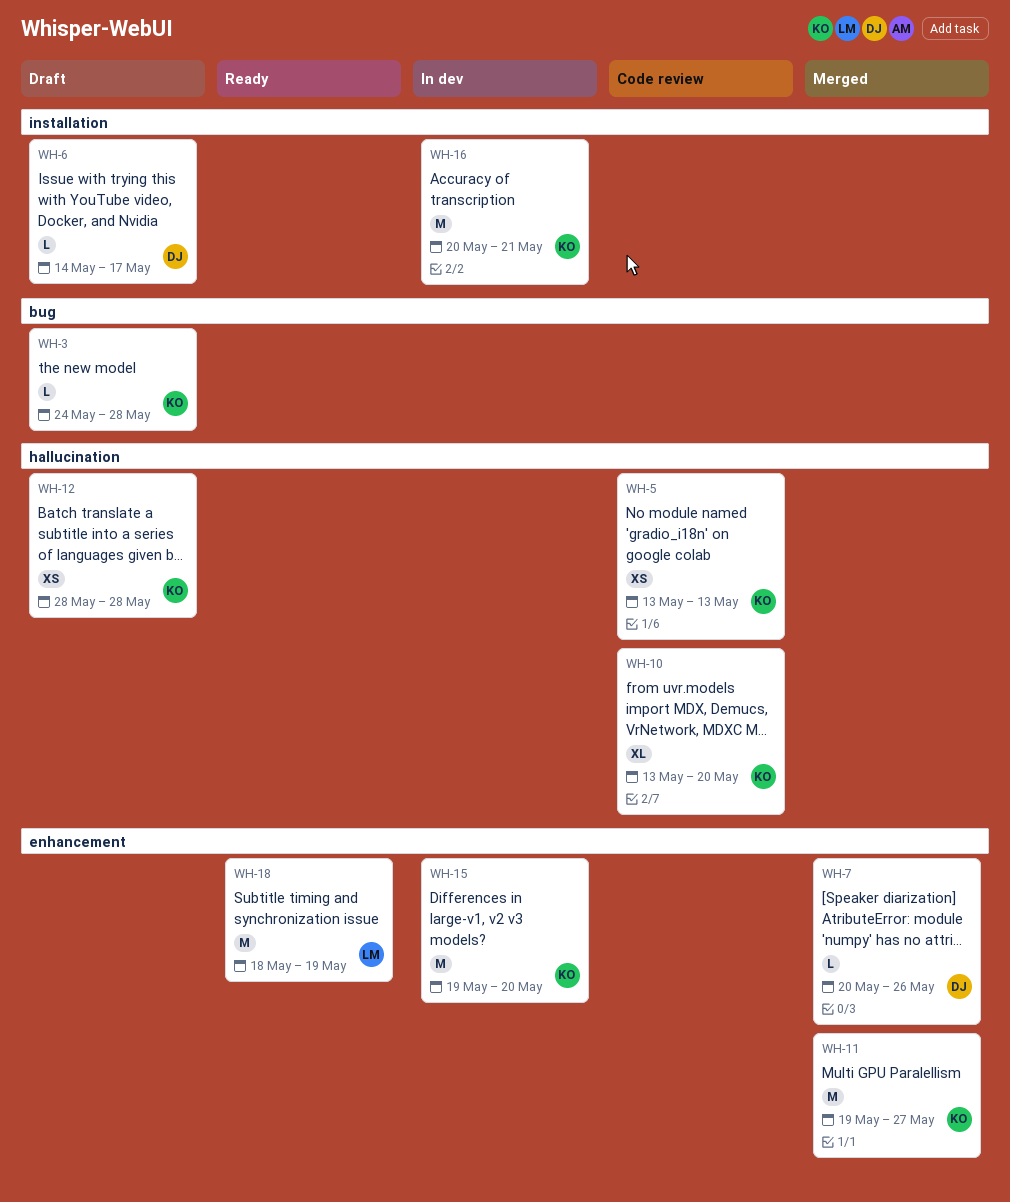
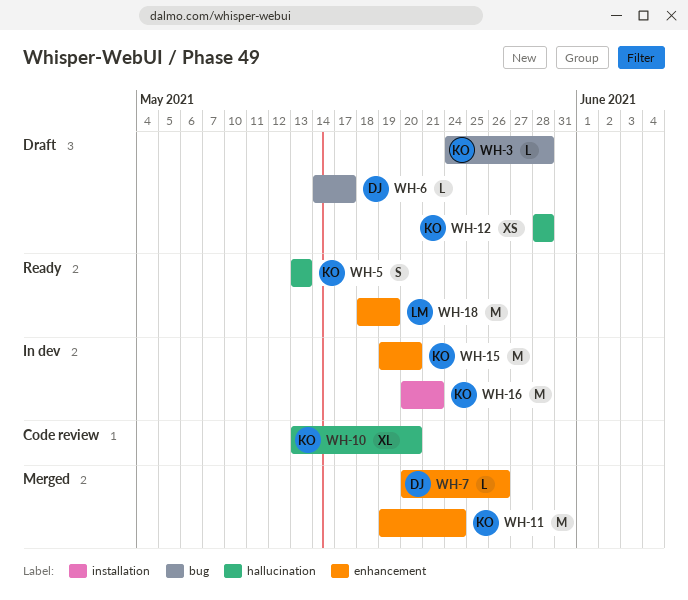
WH-5, status: Code review -> Ready
WH-5, estimate: XS -> S
WH-6, label: installation -> bug
WH-11, due: May 27 -> May 24

